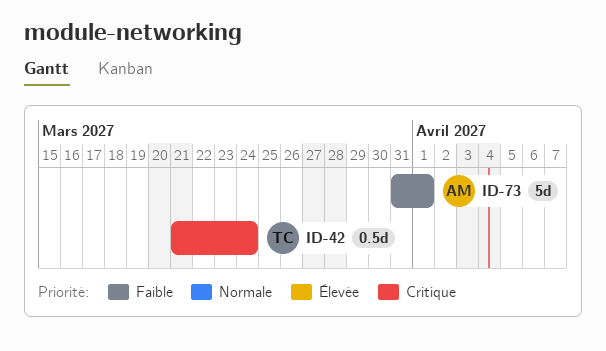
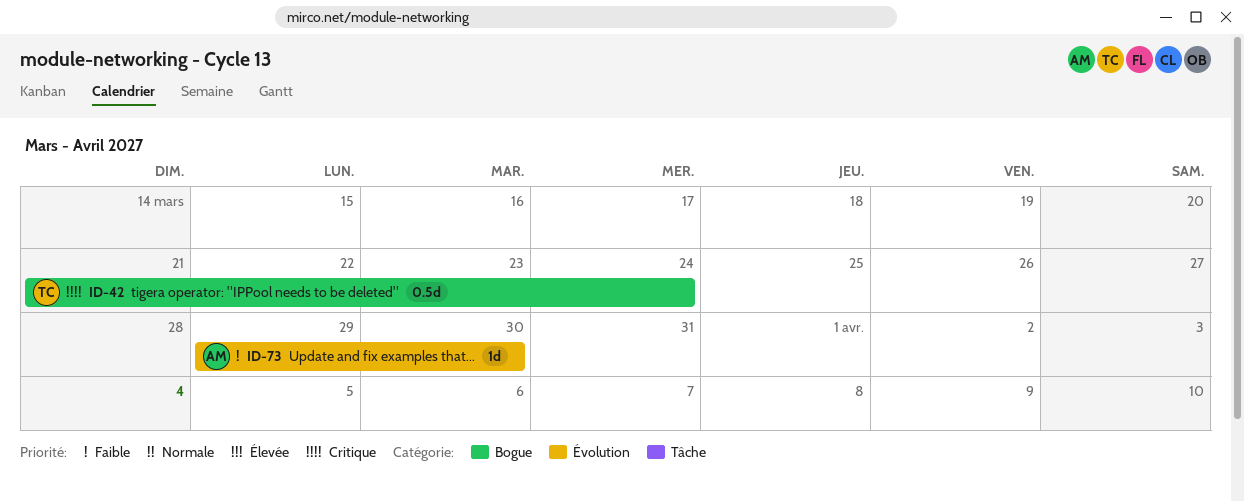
ID-73, estimate: 5d -> 1d
ID-73, start: Mar 31 -> Mar 29
ID-73, due: Apr 1 -> Mar 30

